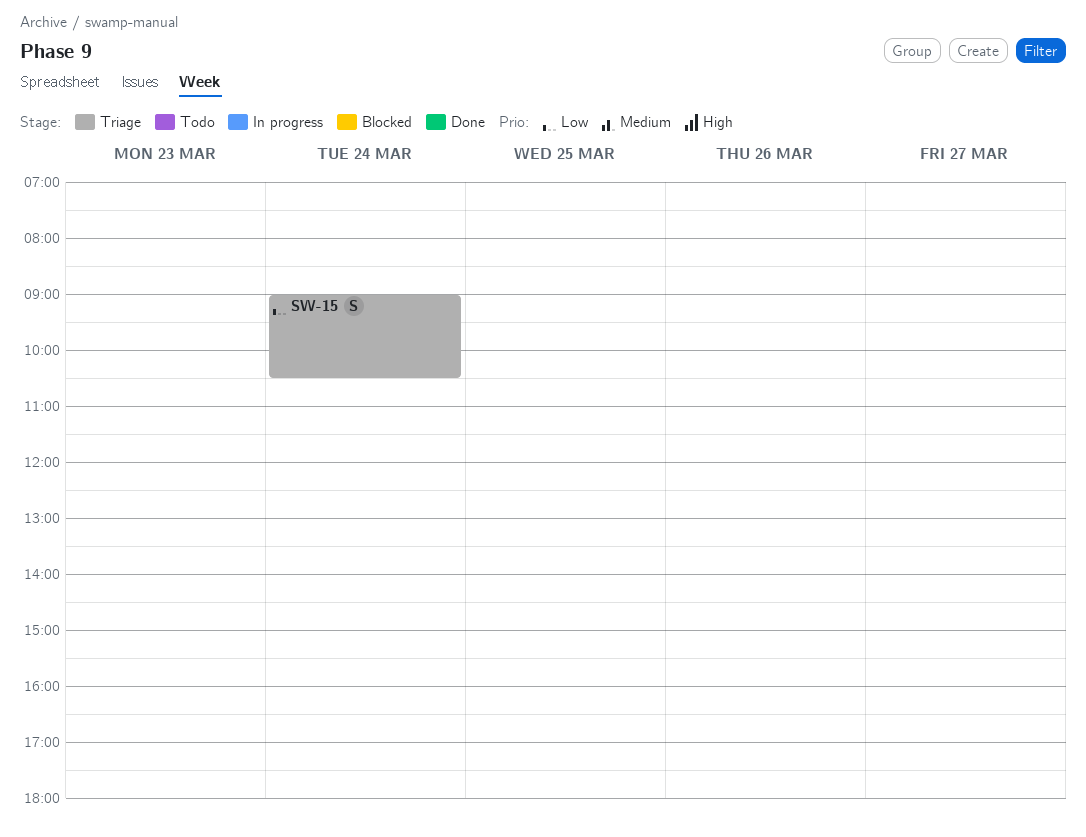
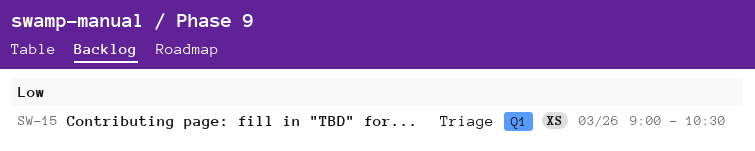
SW-15, estimate: S -> XS
SW-15, day: Mar 24 -> Mar 26

